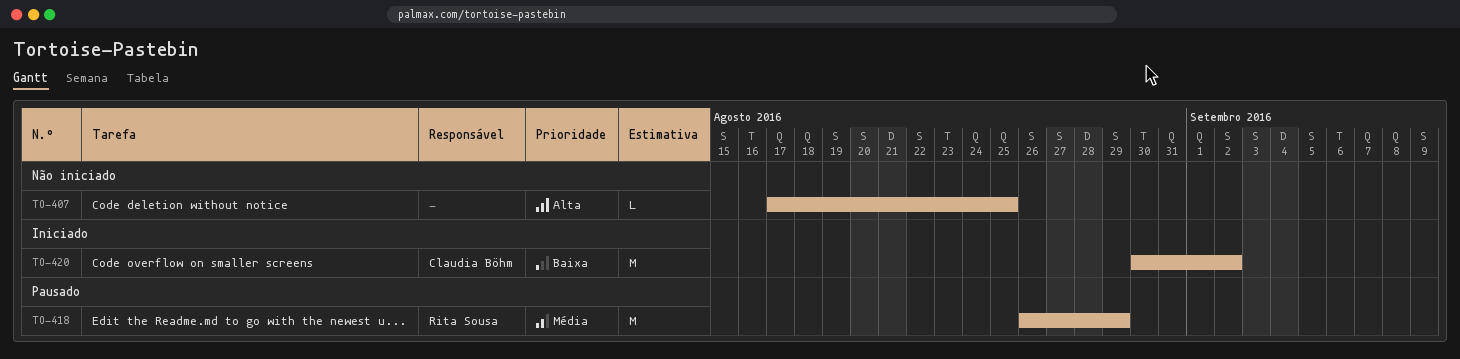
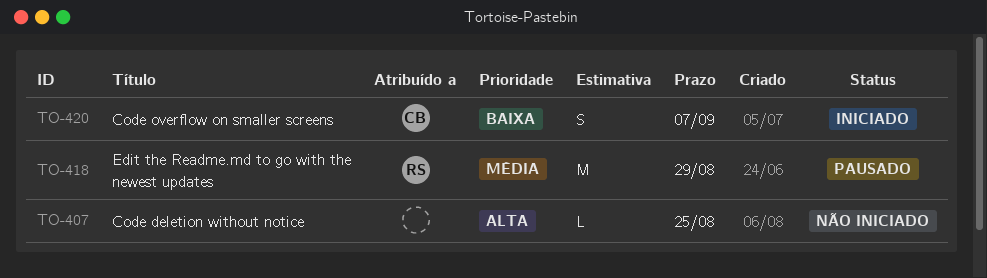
TO-420, estimate: M -> S
TO-420, due: Sep 2 -> Sep 7

